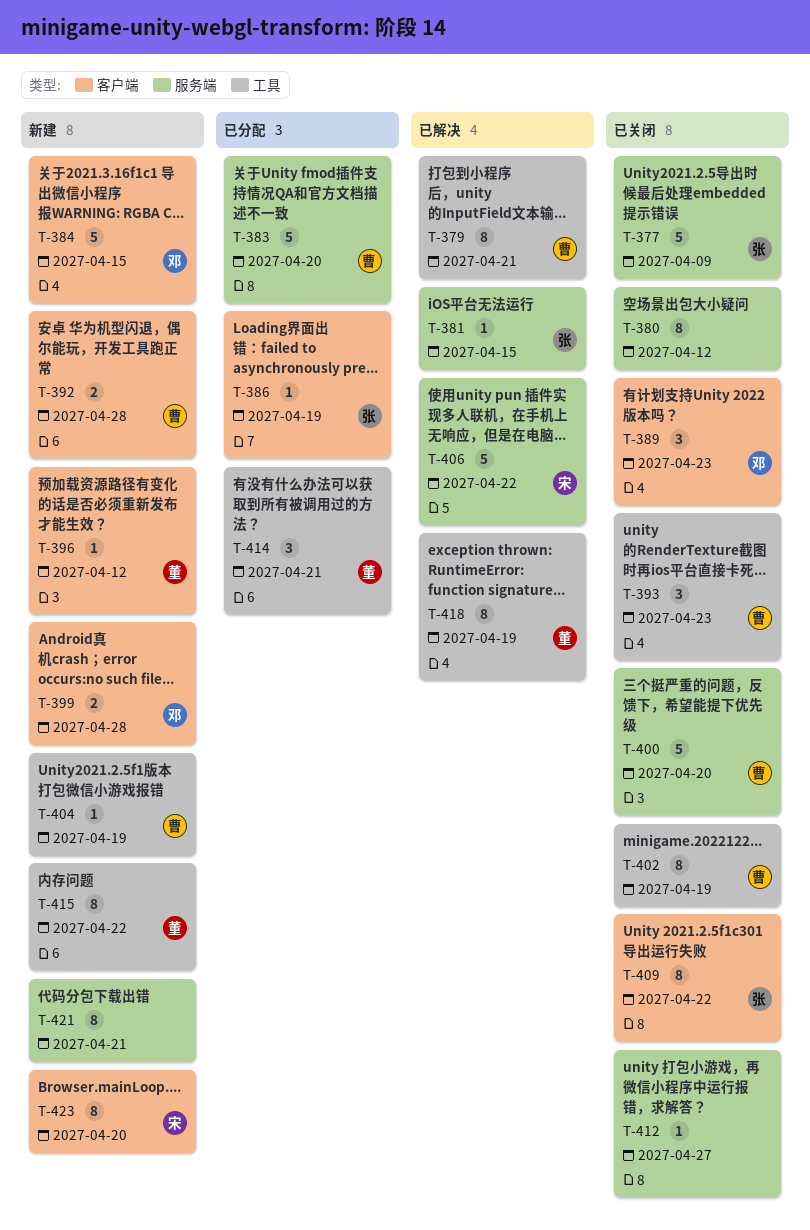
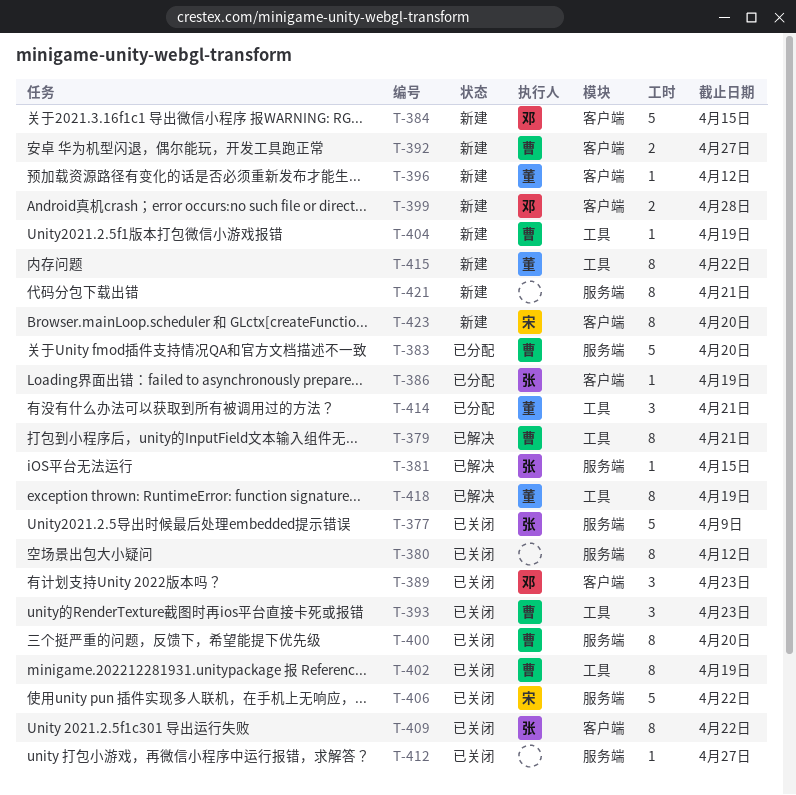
T-392, due: Apr 28 -> Apr 27
T-400, estimate: 5 -> 8
T-406, status: 已解决 -> 已关闭

